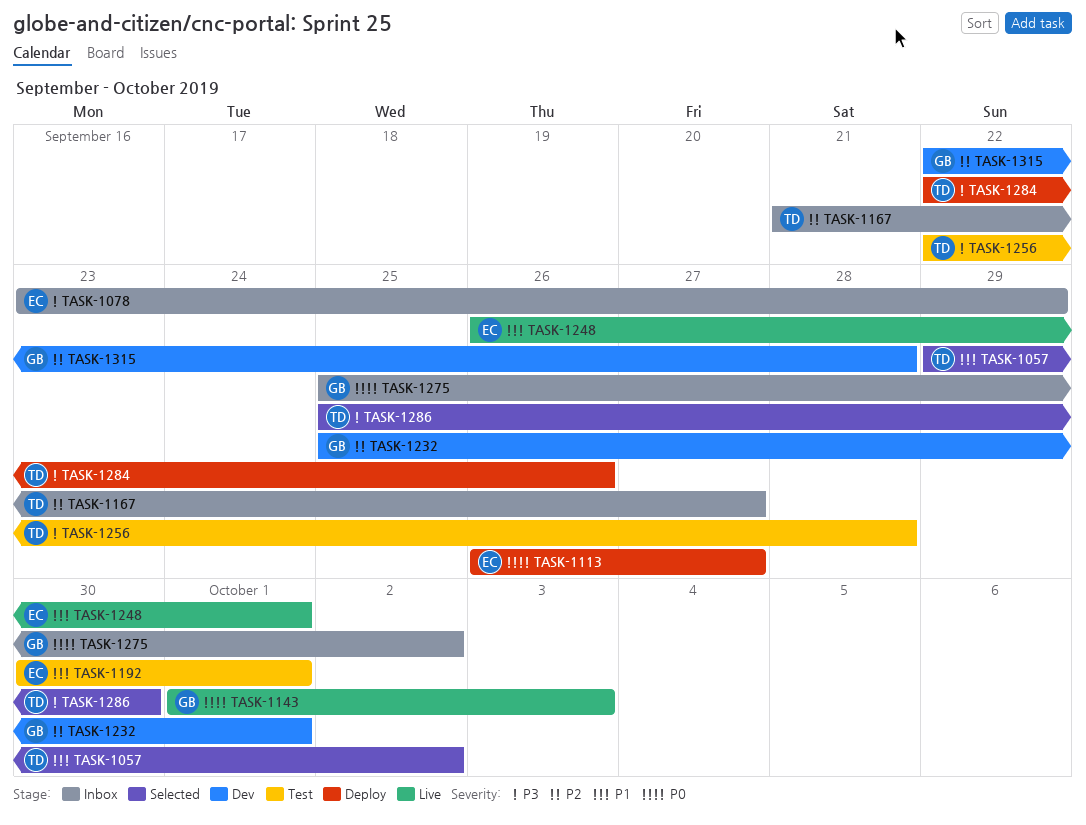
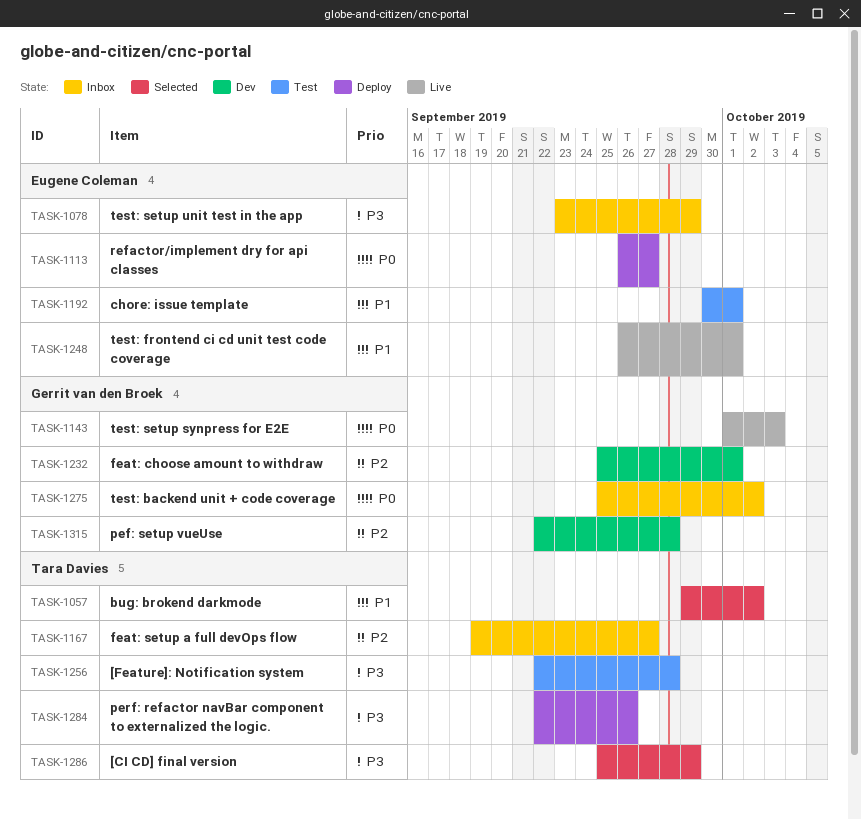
TASK-1167, start: Sep 21 -> Sep 19
TASK-1286, due: Sep 30 -> Sep 29

